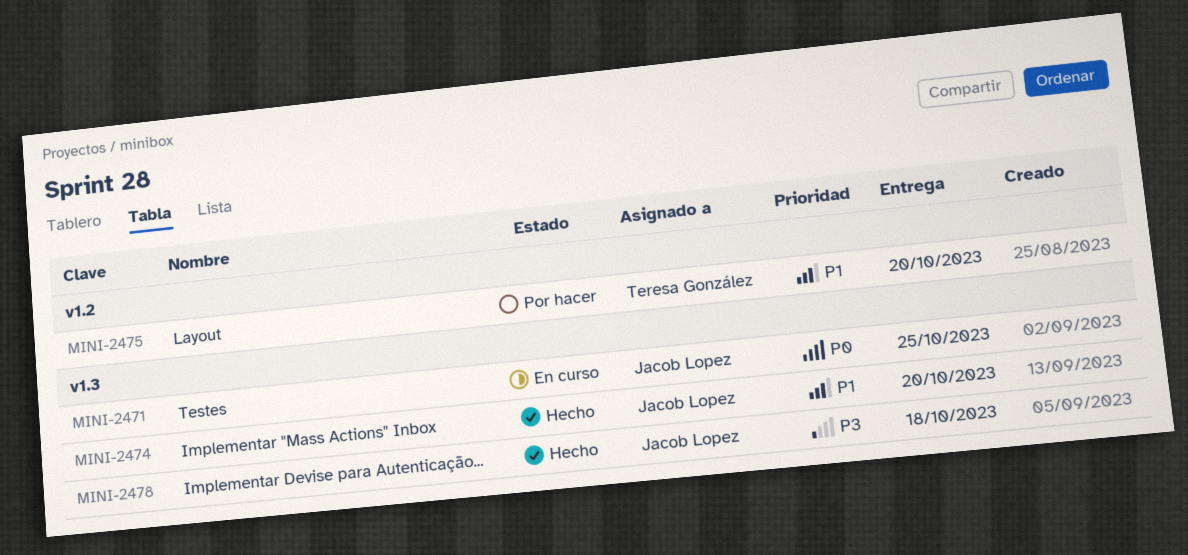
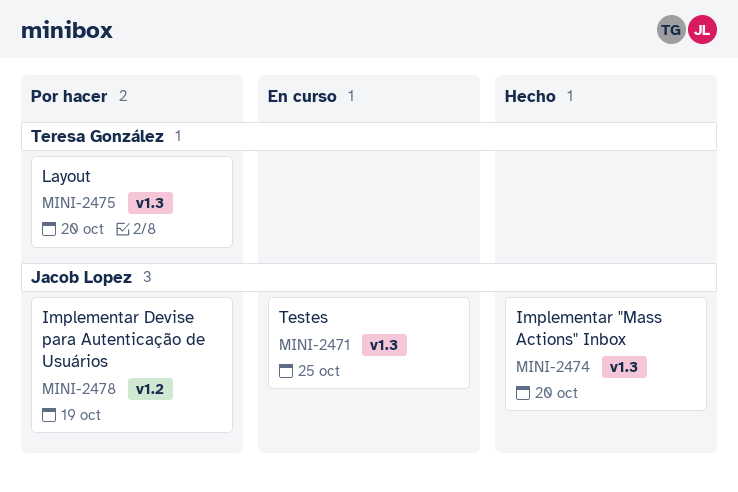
MINI-2475, label: v1.2 -> v1.3
MINI-2478, status: Hecho -> Por hacer
MINI-2478, label: v1.3 -> v1.2
MINI-2478, due: Oct 18 -> Oct 19

